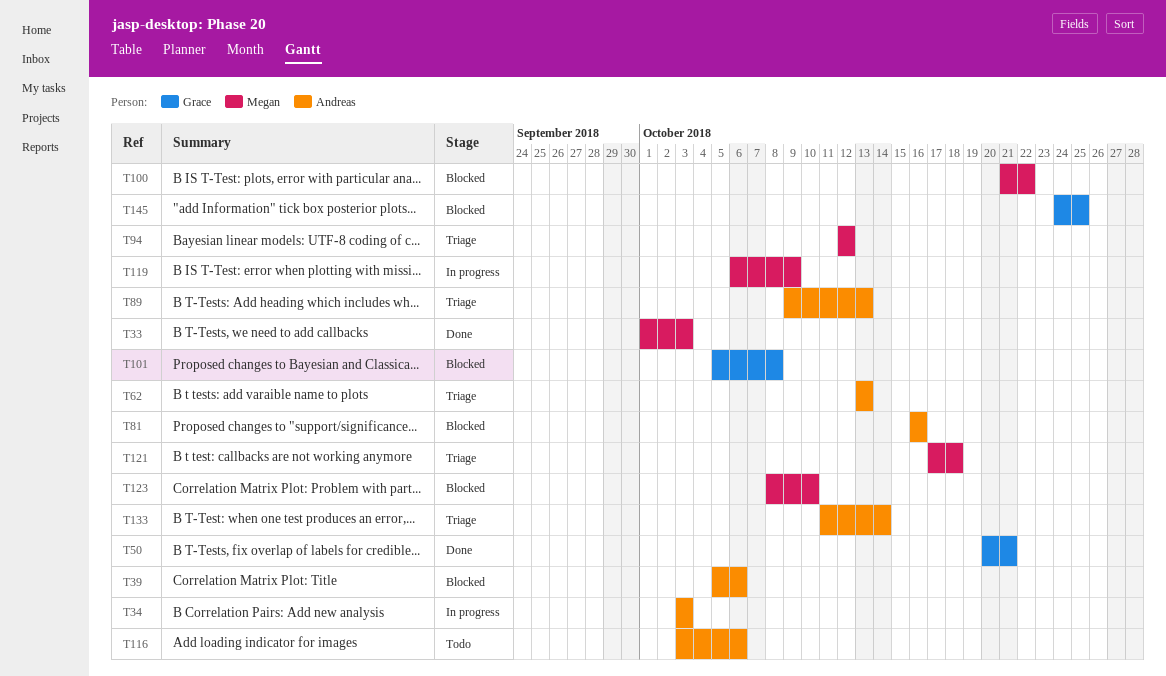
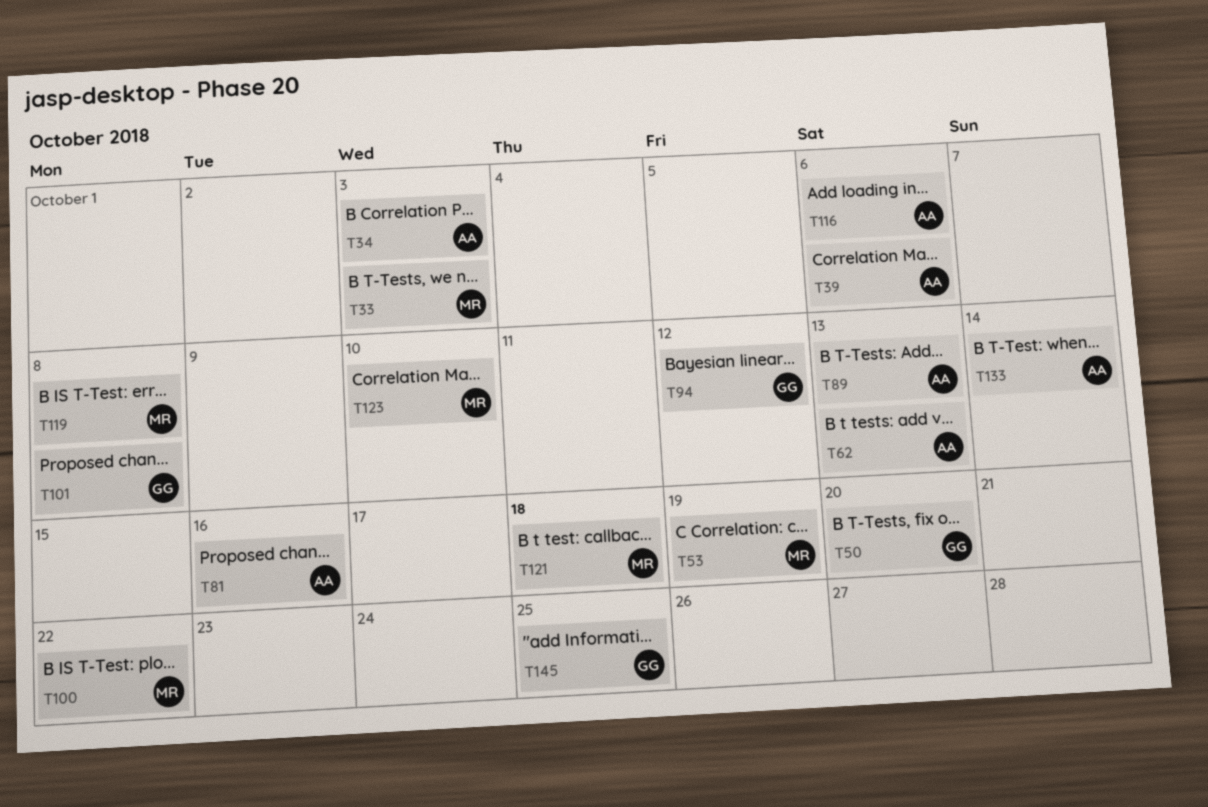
T50, due: Oct 21 -> Oct 20
T53: none -> present
T94, owner: Megan -> Grace
T119, due: Oct 9 -> Oct 8

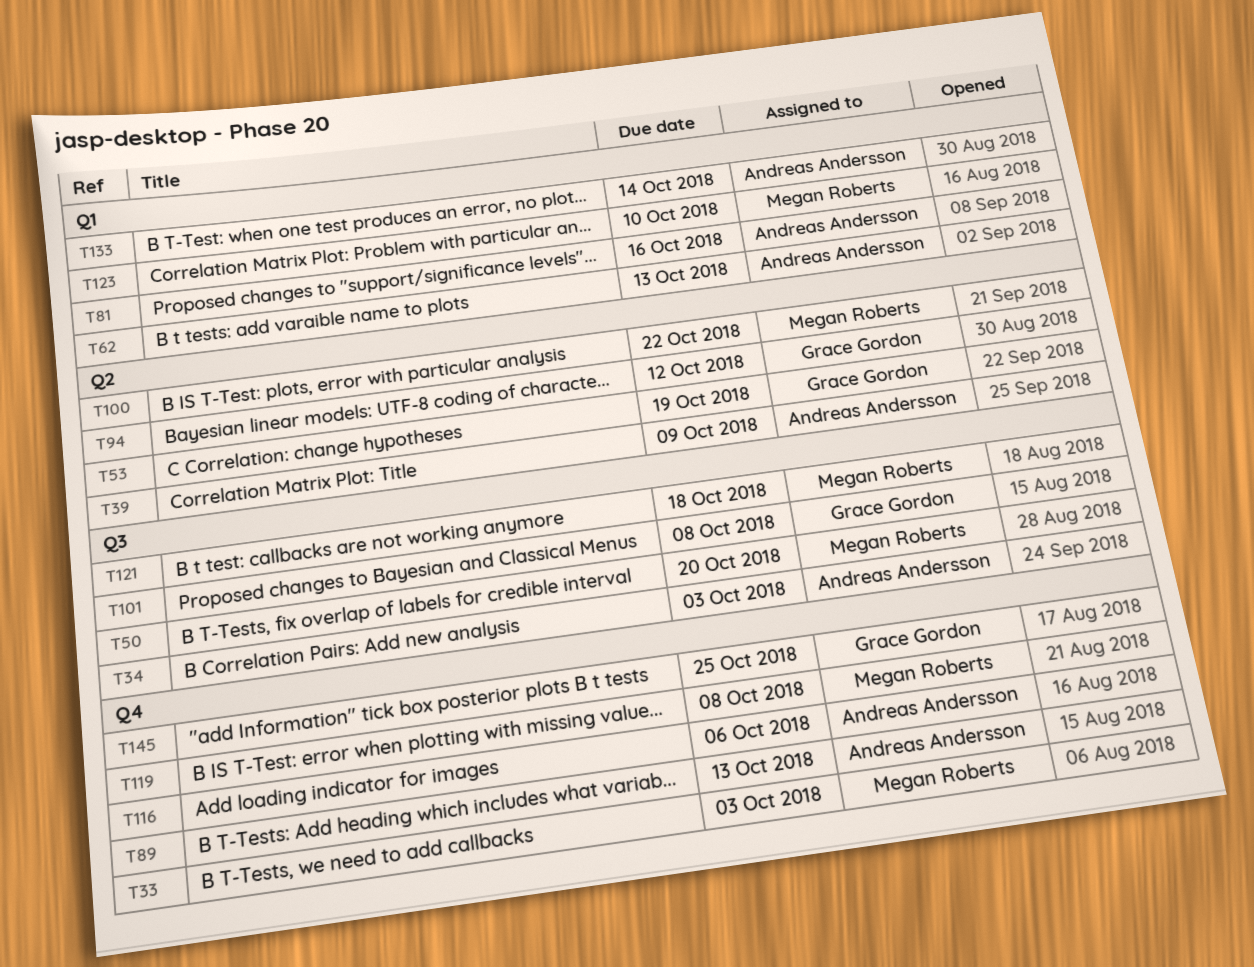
T39, due: Oct 6 -> Oct 9
T50, owner: Grace Gordon -> Megan Roberts
T53, owner: Megan Roberts -> Grace Gordon

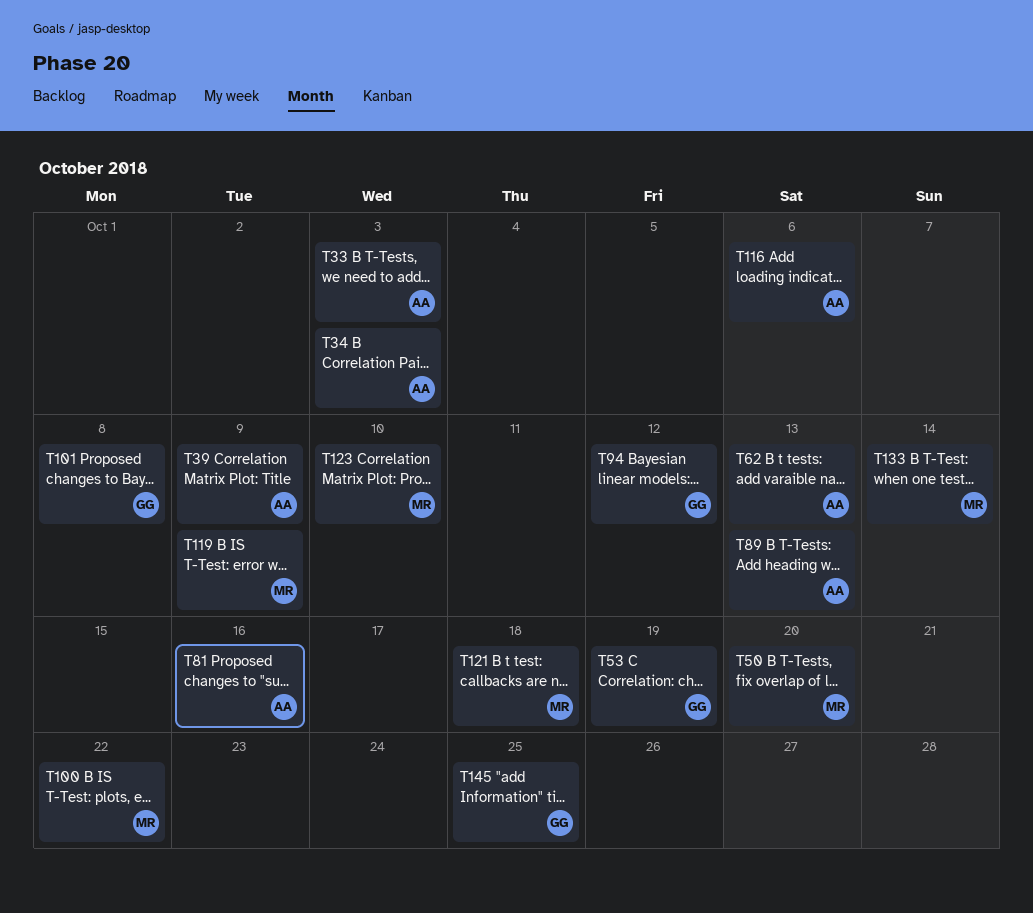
T33, owner: Megan Roberts -> Andreas Andersson
T119, due: Oct 8 -> Oct 9
T133, owner: Andreas Andersson -> Megan Roberts

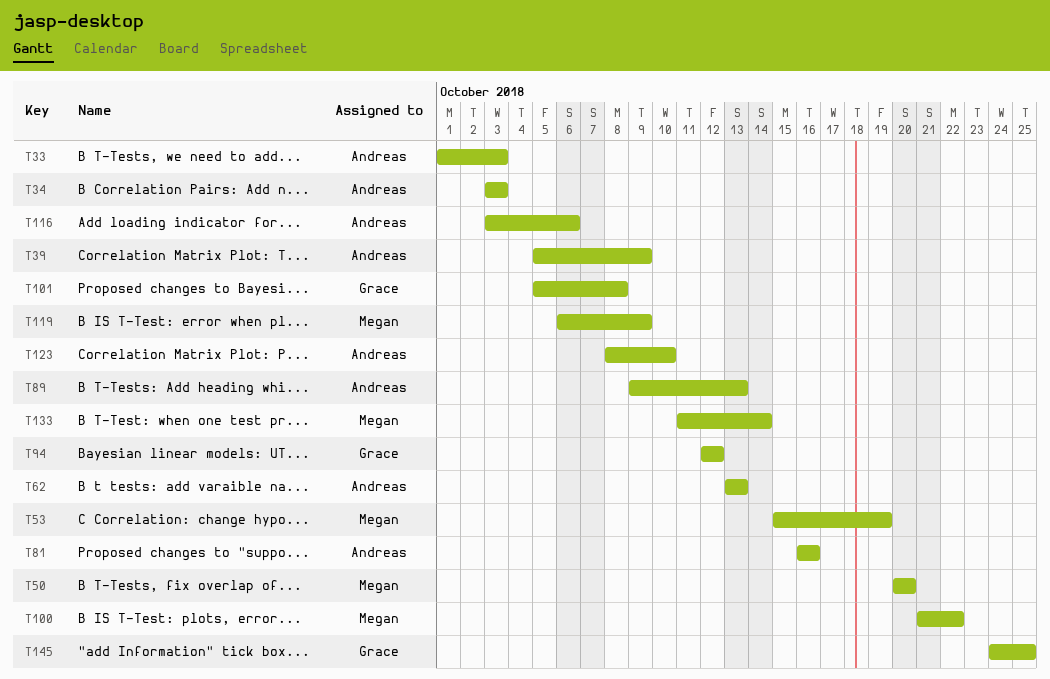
T53, owner: Grace -> Megan
T121: present -> none
T123, owner: Megan -> Andreas

